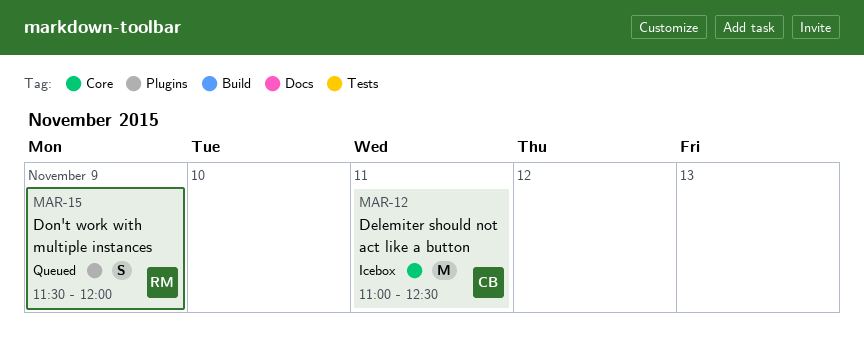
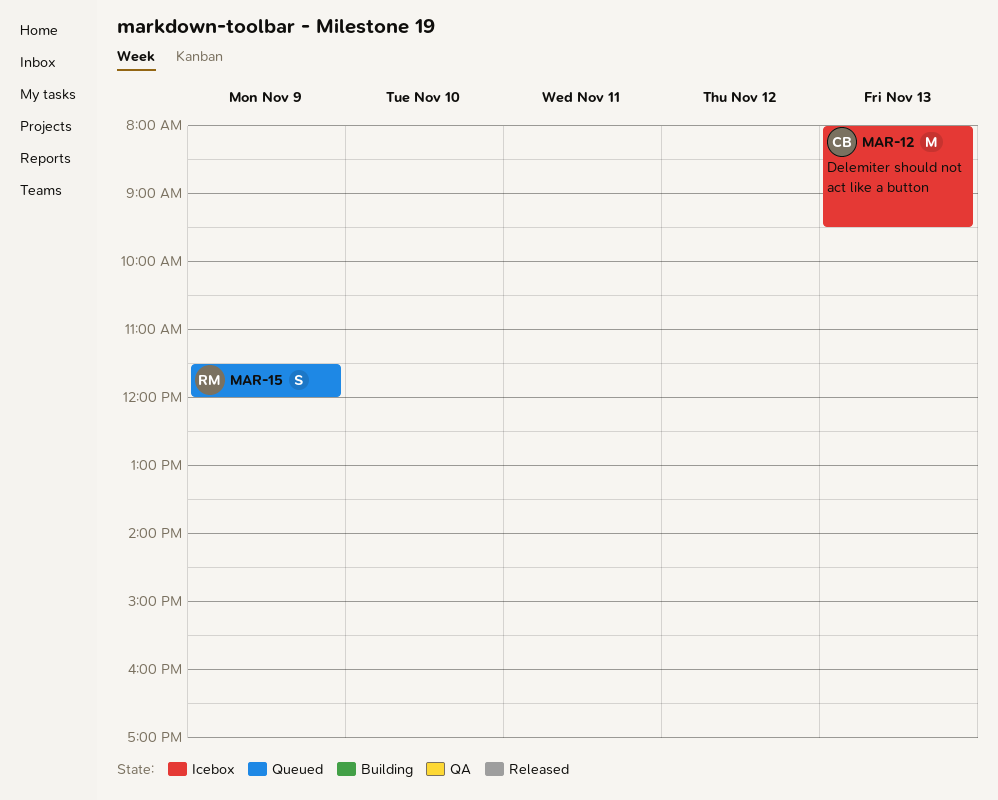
MAR-12, day: Nov 11 -> Nov 13
MAR-12, begins: 11:00 -> 08:00
MAR-12, ends: 12:30 -> 09:30

